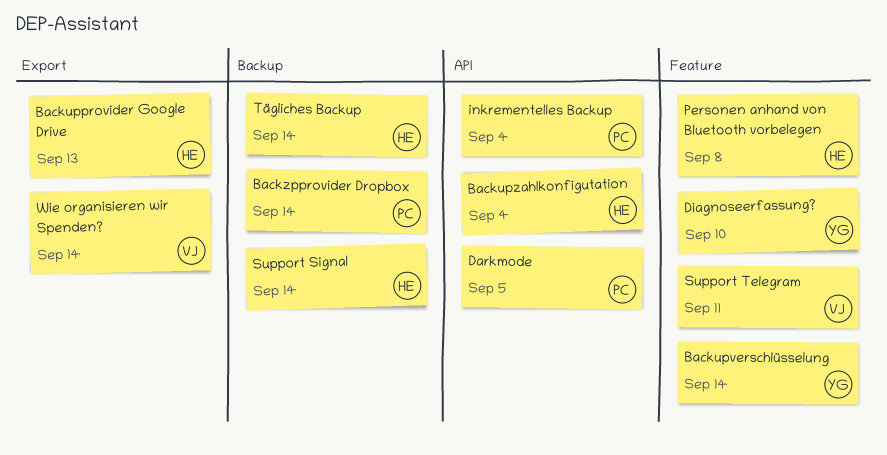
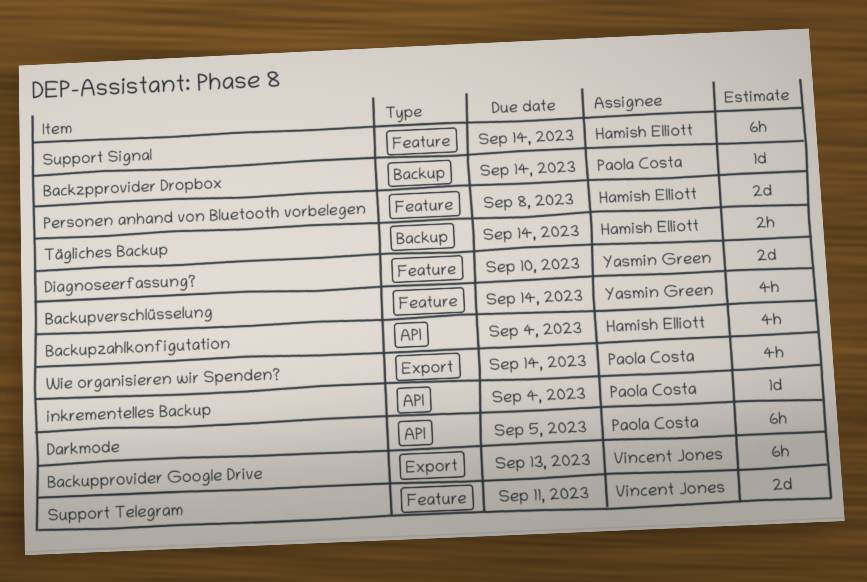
Backupprovider Google Drive, owner: Hamish Elliott -> Vincent Jones
Support Signal, label: Backup -> Feature
Wie organisieren wir Spenden?, owner: Vincent Jones -> Paola Costa

